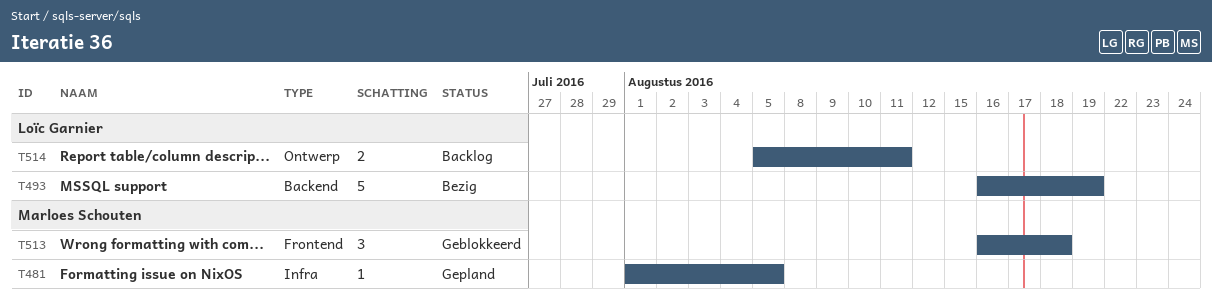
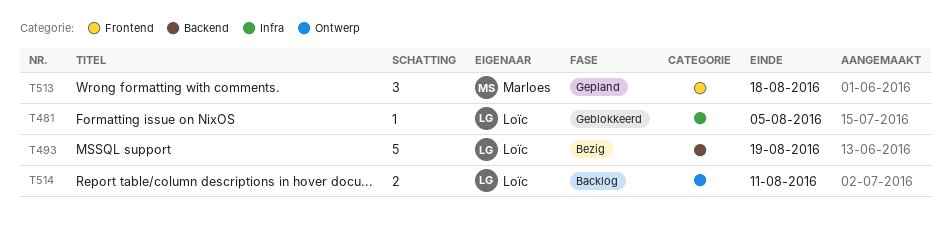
T481, status: Gepland -> Geblokkeerd
T481, owner: Marloes Schouten -> Loïc Garnier
T513, status: Geblokkeerd -> Gepland

